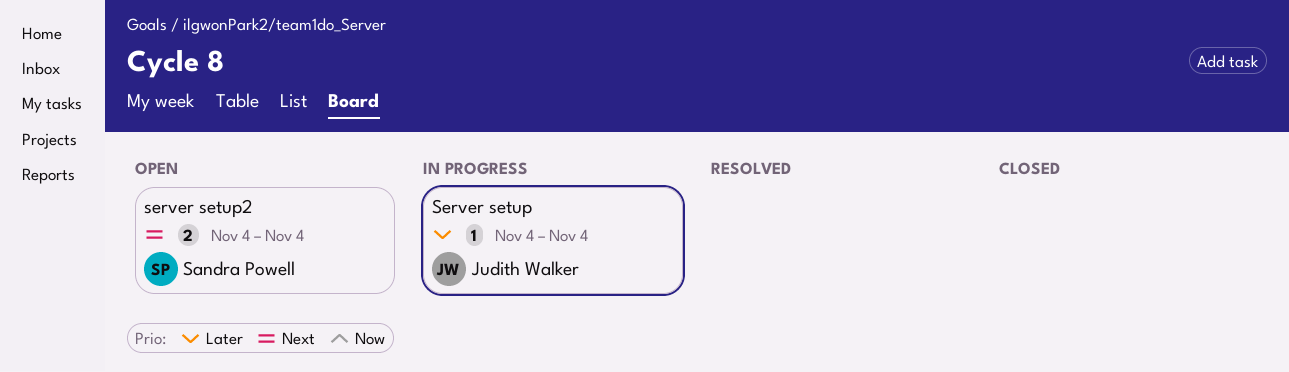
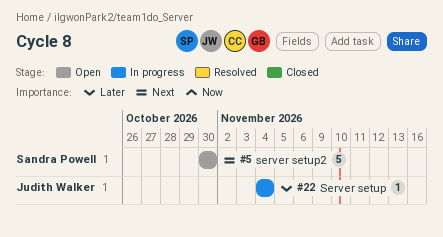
server setup2, estimate: 2 -> 5
server setup2, start: Nov 4 -> Oct 30
server setup2, due: Nov 4 -> Oct 30

